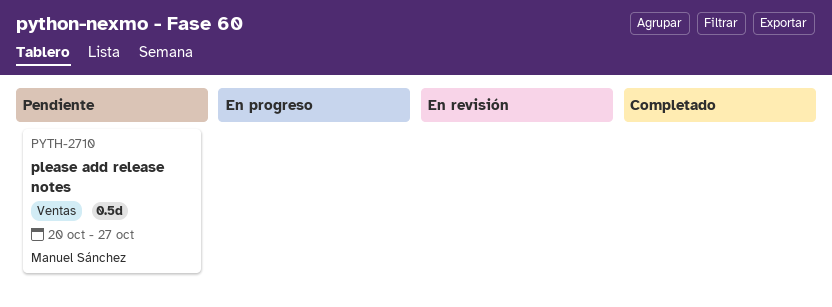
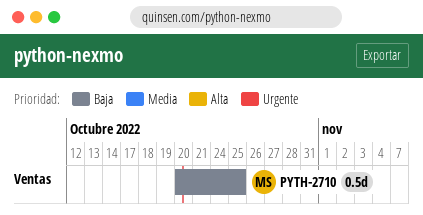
PYTH-2710, due: Oct 27 -> Oct 25

